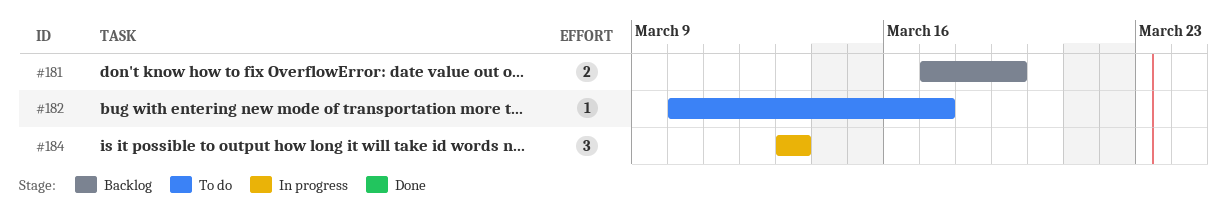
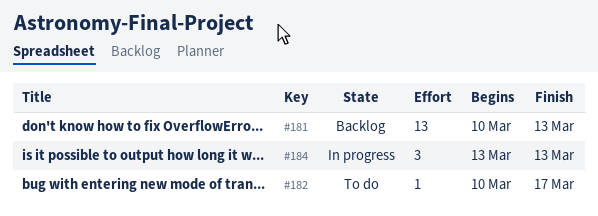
#181, estimate: 2 -> 13
#181, start: Mar 17 -> Mar 10
#181, due: Mar 19 -> Mar 13

